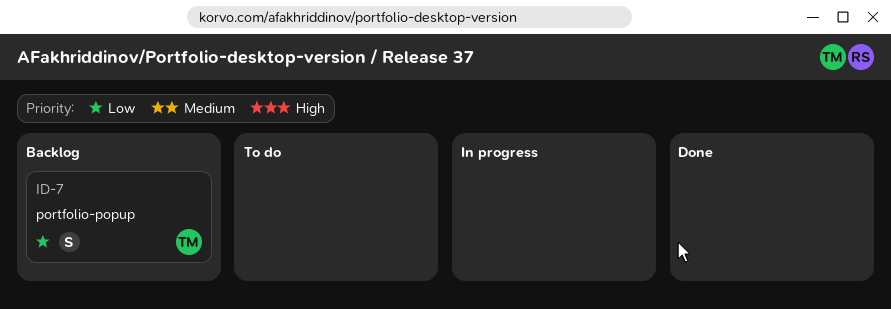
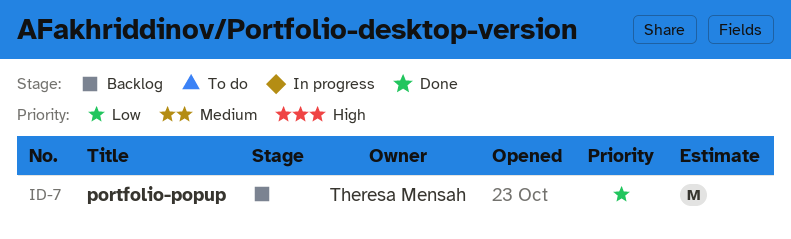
ID-7, estimate: S -> M

